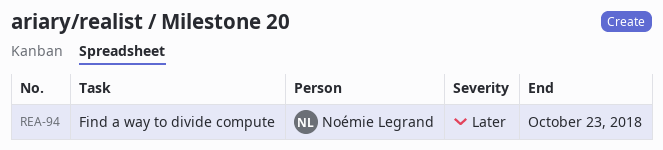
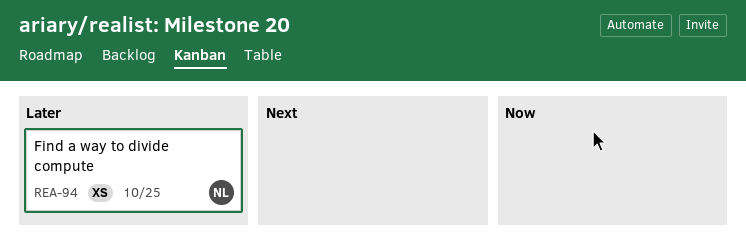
REA-94, due: Oct 23 -> Oct 25

